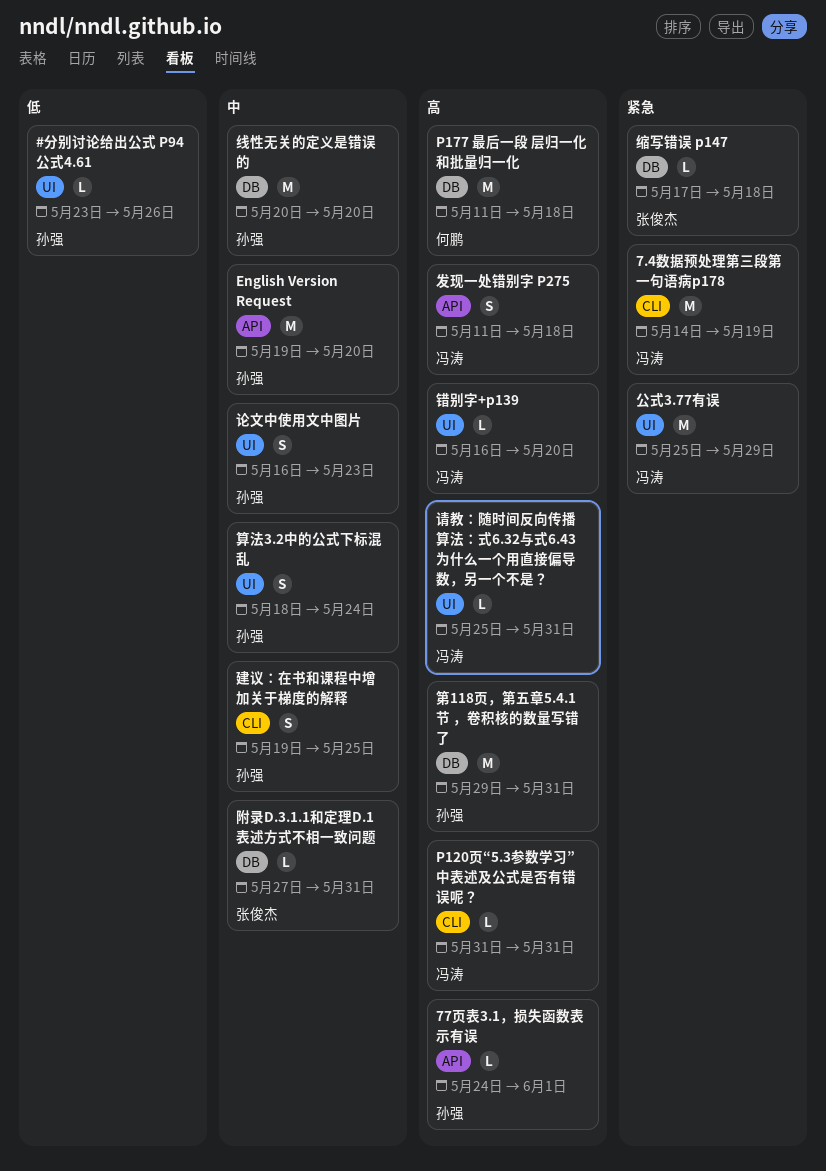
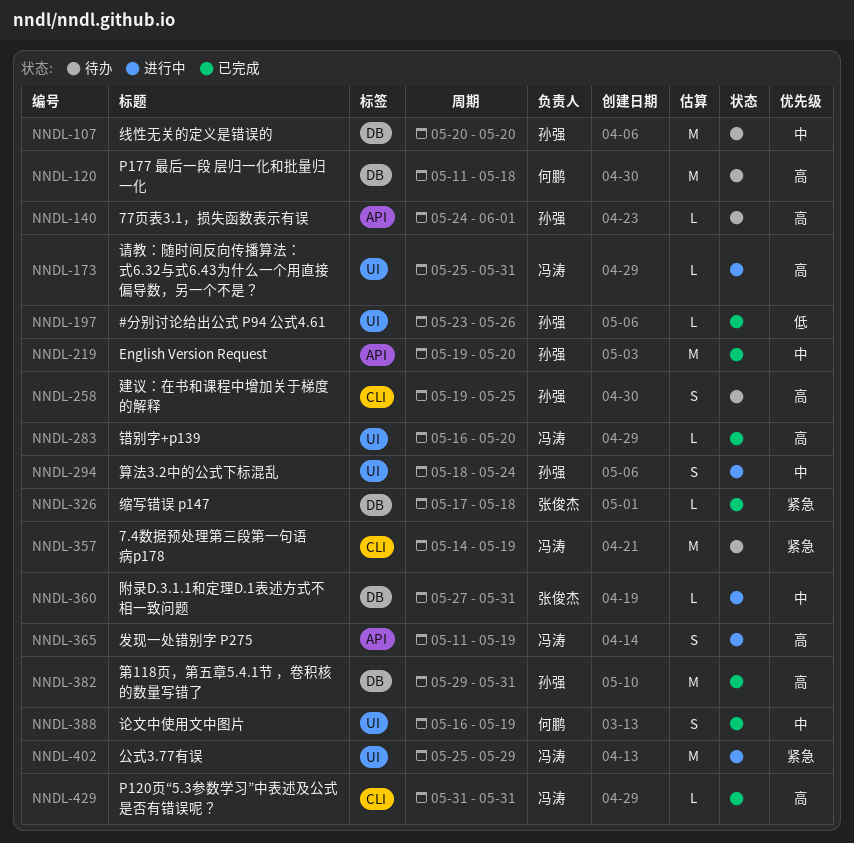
发现一处错别字 P275, due: May 18 -> May 19
建议：在书和课程中增加关于梯度的解释, priority: 中 -> 高
论文中使用文中图片, owner: 孙强 -> 何鹏
论文中使用文中图片, due: May 23 -> May 19

